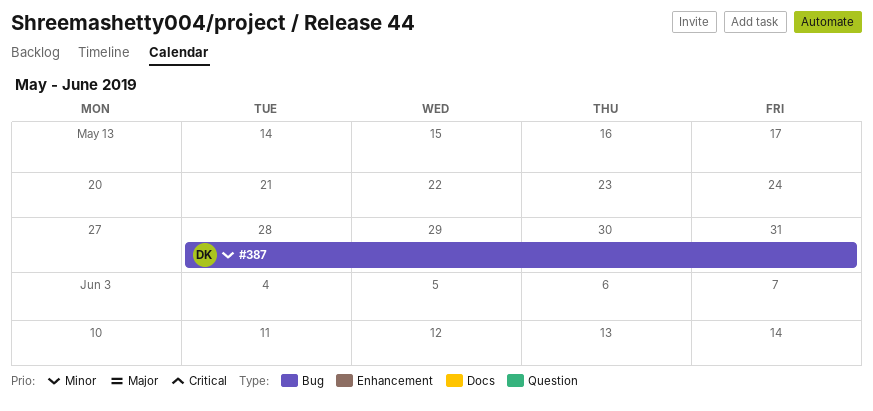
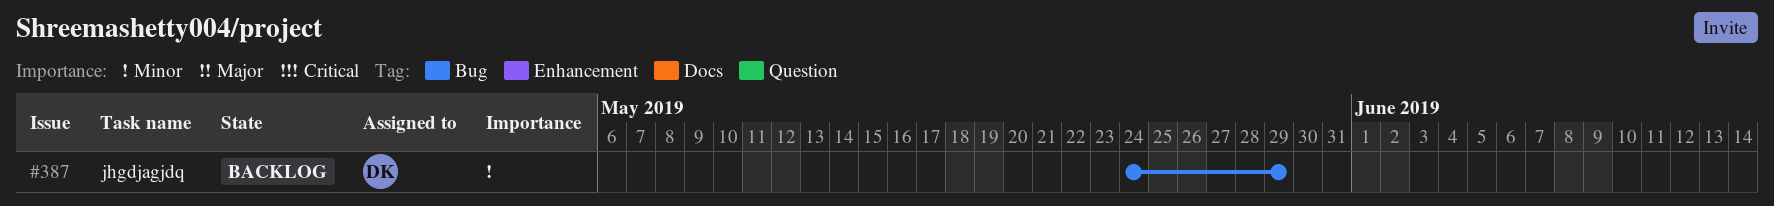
#387, start: May 28 -> May 24
#387, due: May 31 -> May 29

